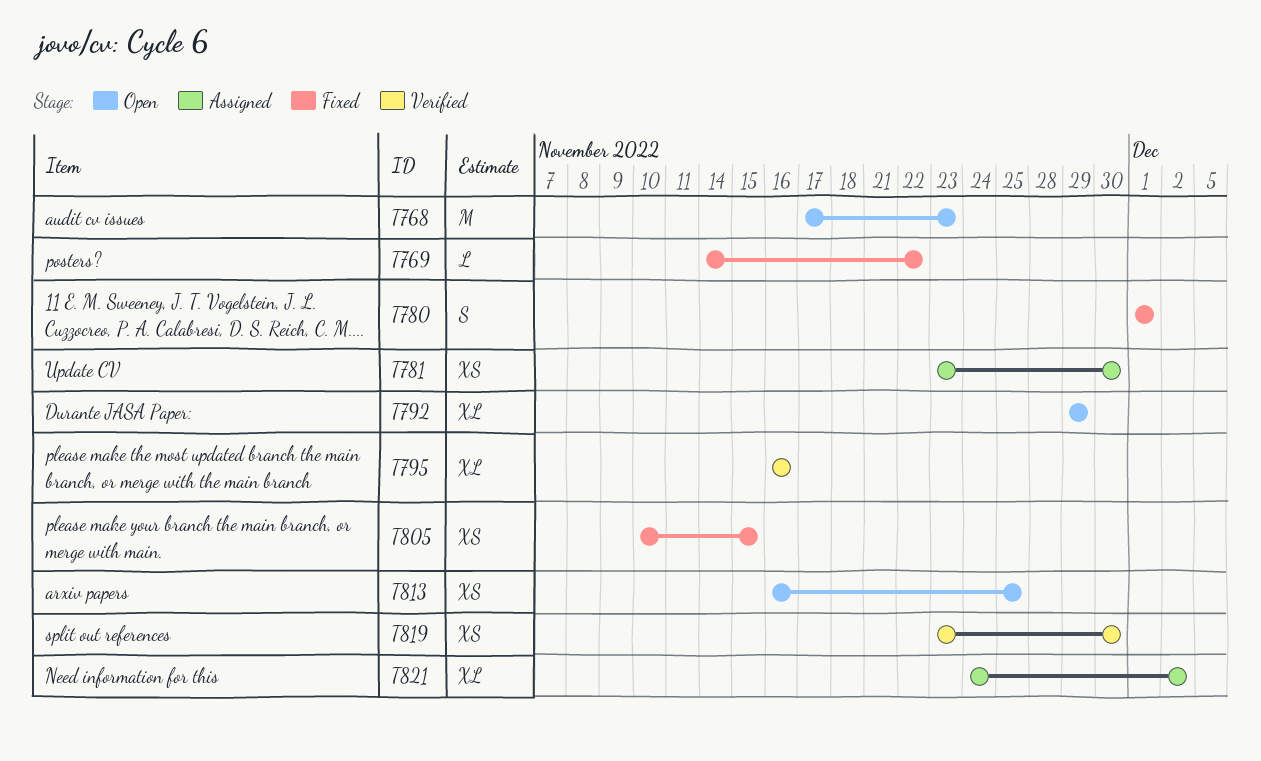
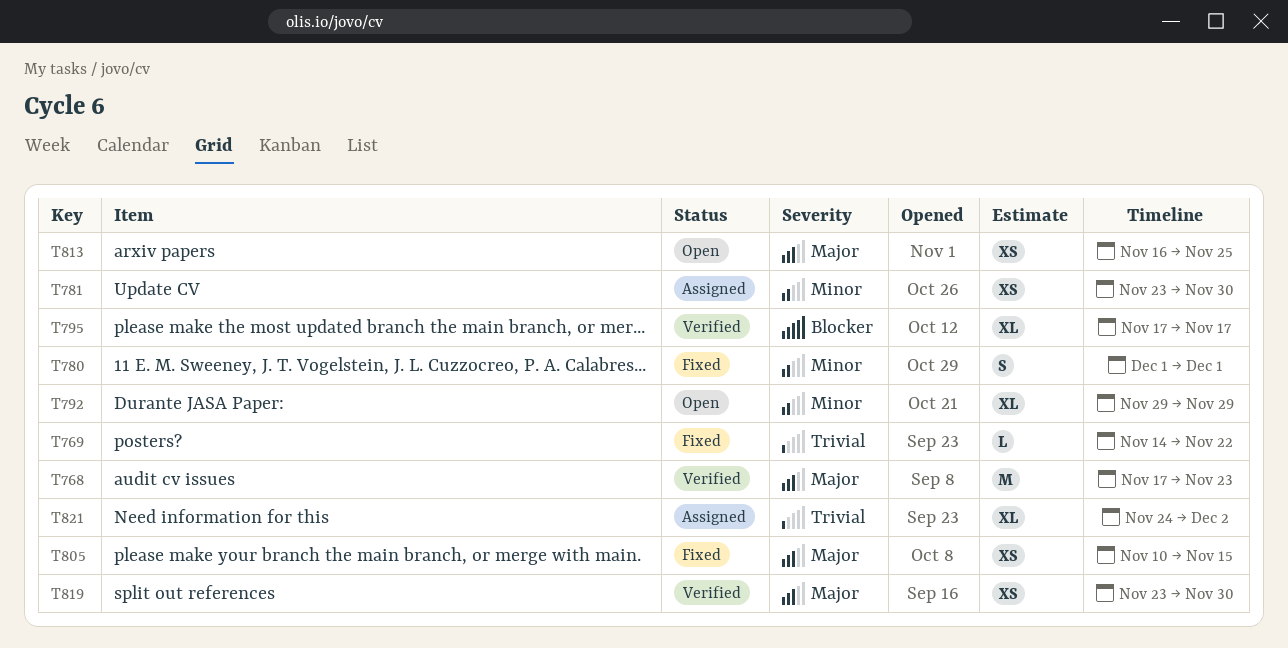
T768, status: Open -> Verified
T795, start: Nov 16 -> Nov 17
T795, due: Nov 16 -> Nov 17

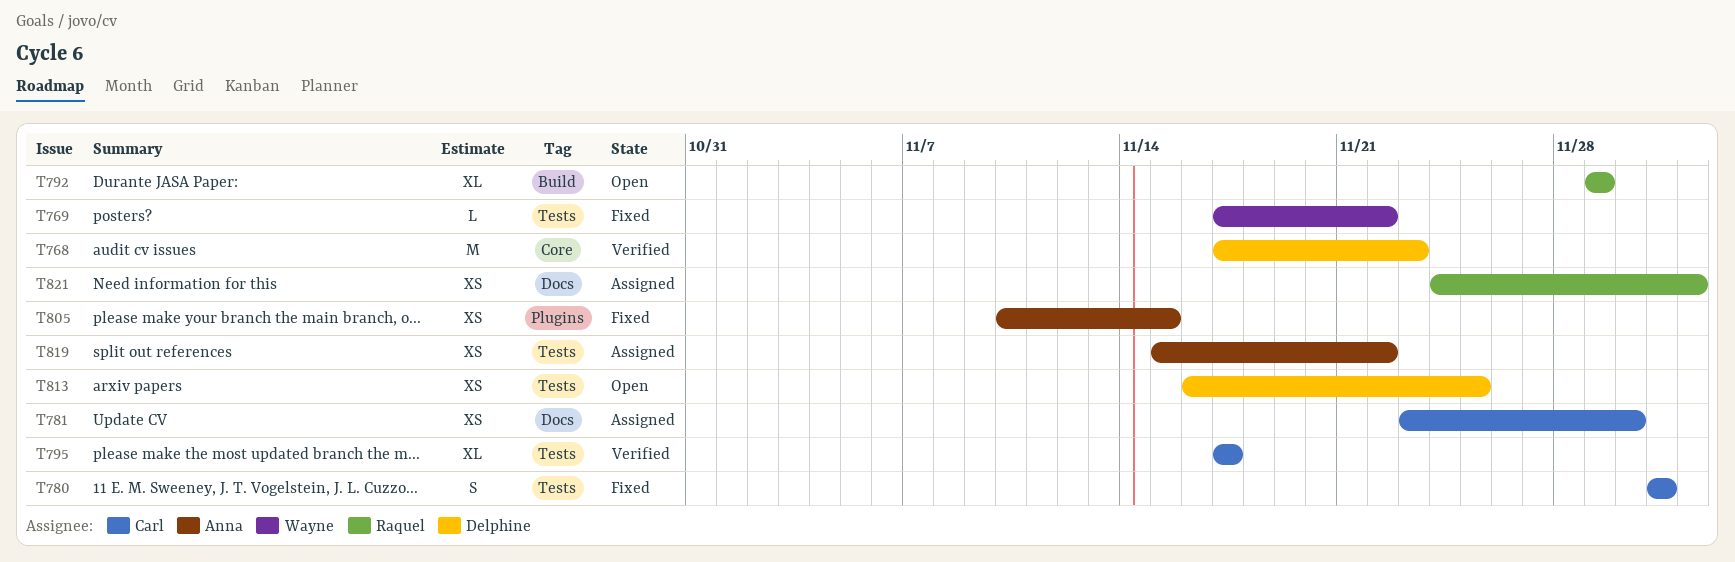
T769, start: Nov 14 -> Nov 17
T819, status: Verified -> Assigned
T819, start: Nov 23 -> Nov 15
T819, due: Nov 30 -> Nov 22
T821, estimate: XL -> XS

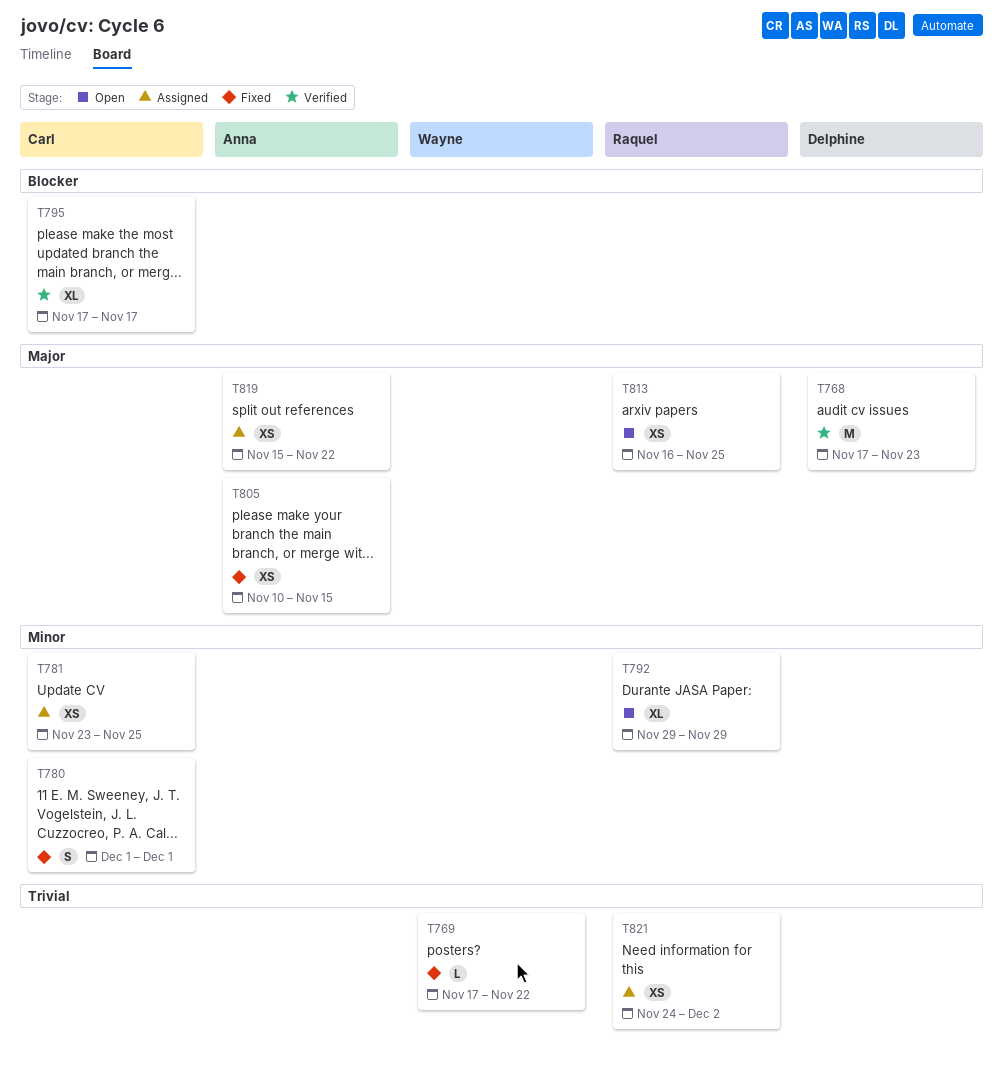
T781, due: Nov 30 -> Nov 25
T813, owner: Delphine -> Raquel

